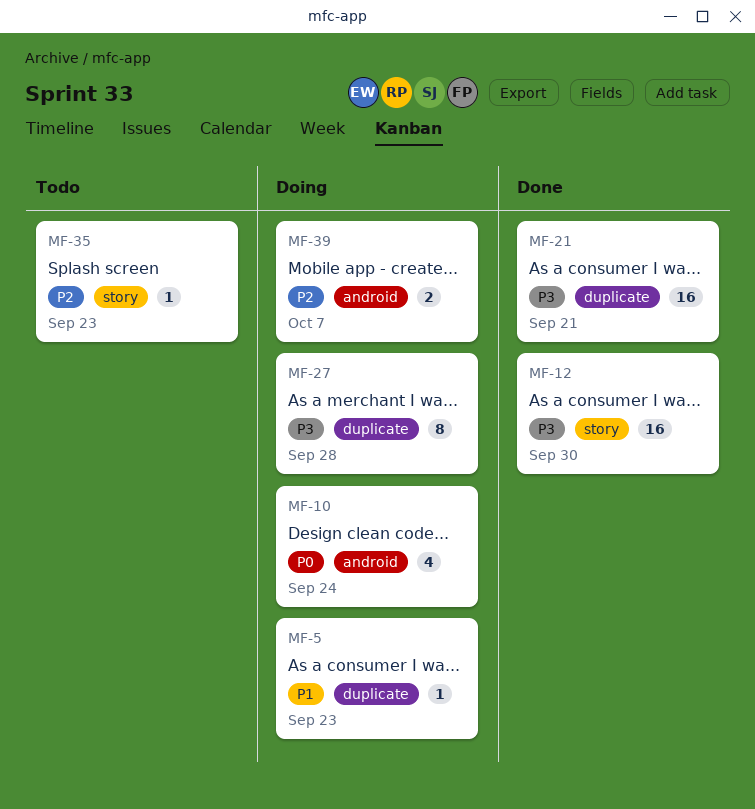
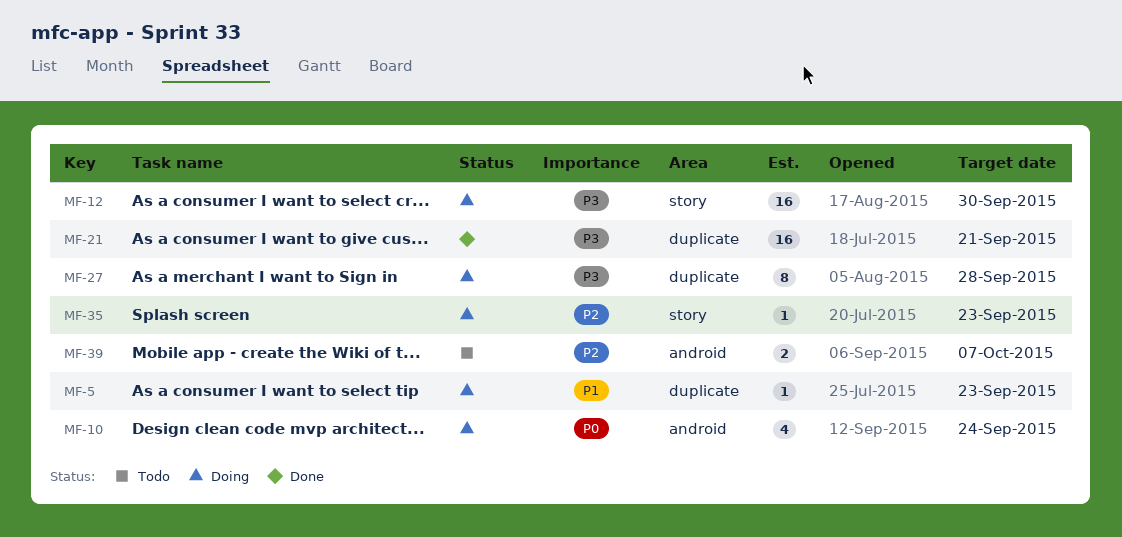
MF-12, status: Done -> Doing
MF-35, status: Todo -> Doing
MF-39, status: Doing -> Todo

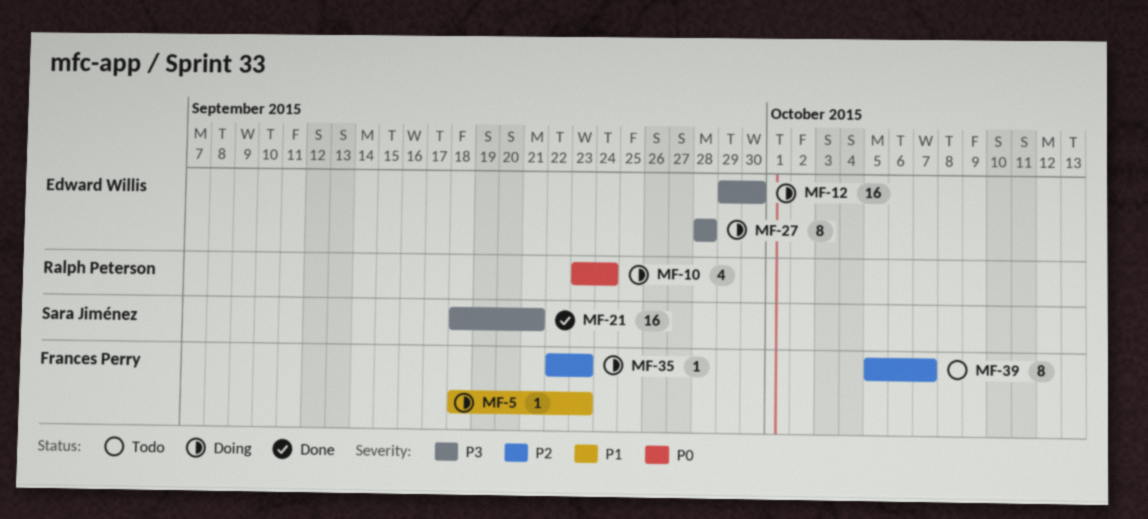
MF-39, estimate: 2 -> 8

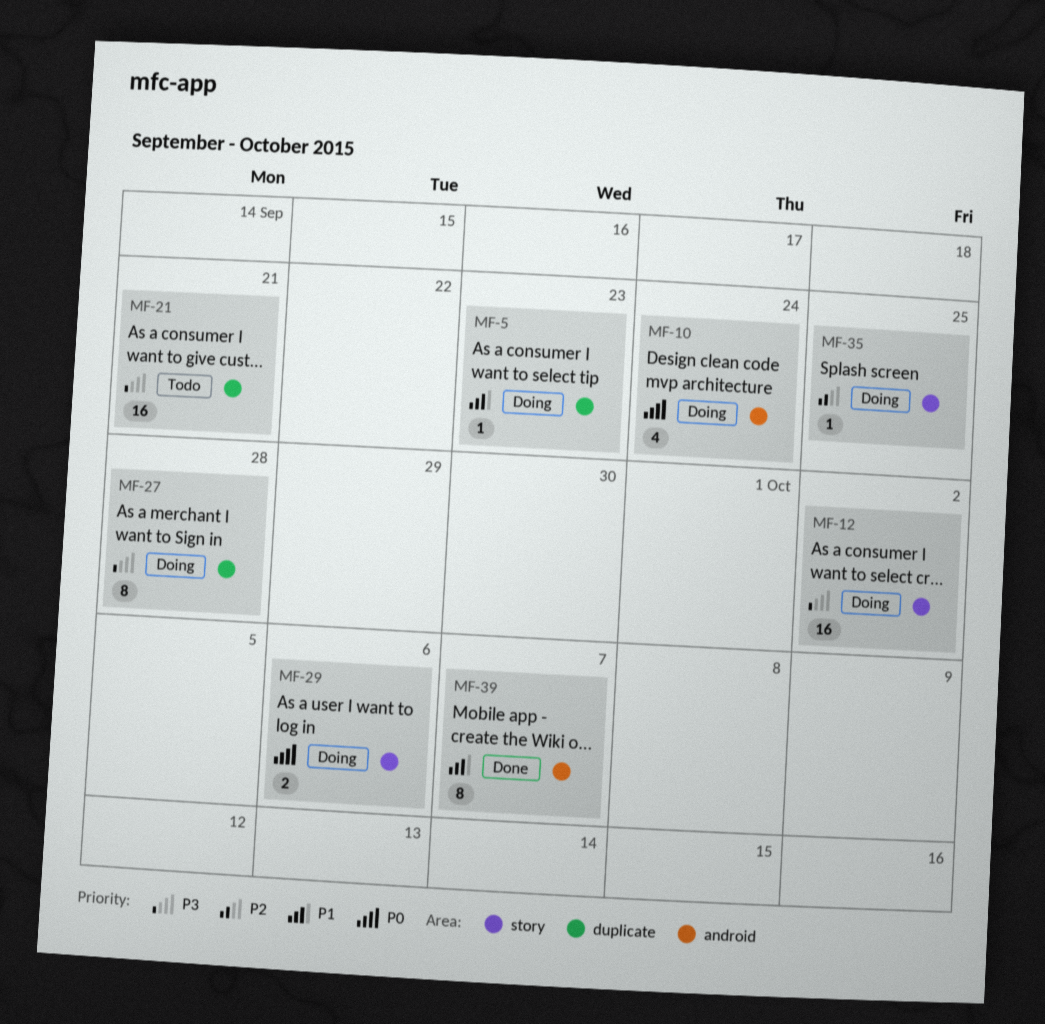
MF-12, due: Sep 30 -> Oct 2
MF-21, status: Done -> Todo
MF-29: none -> present
MF-35, due: Sep 23 -> Sep 25
MF-39, status: Todo -> Done
MF-39, priority: P2 -> P1

